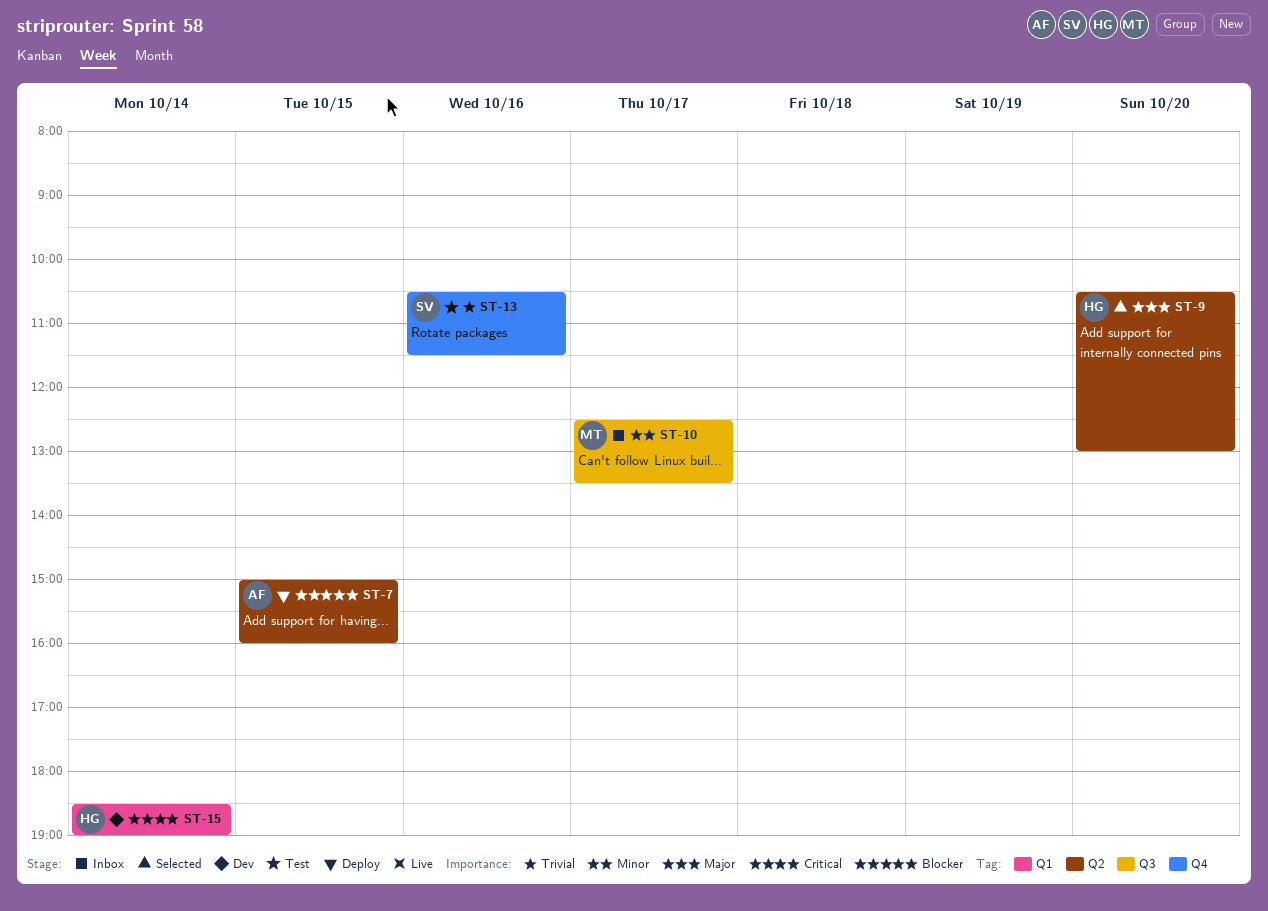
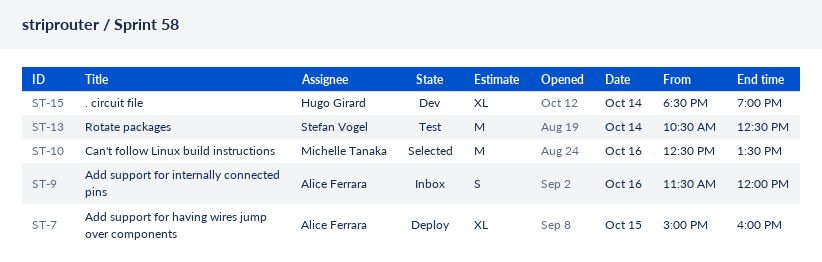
ST-9, status: Selected -> Inbox
ST-9, owner: Hugo Girard -> Alice Ferrara
ST-9, day: Oct 20 -> Oct 16
ST-9, begins: 10:30 -> 11:30
ST-9, ends: 13:00 -> 12:00
ST-10, status: Inbox -> Selected
ST-10, day: Oct 17 -> Oct 16
ST-13, day: Oct 16 -> Oct 14
ST-13, ends: 11:30 -> 12:30

